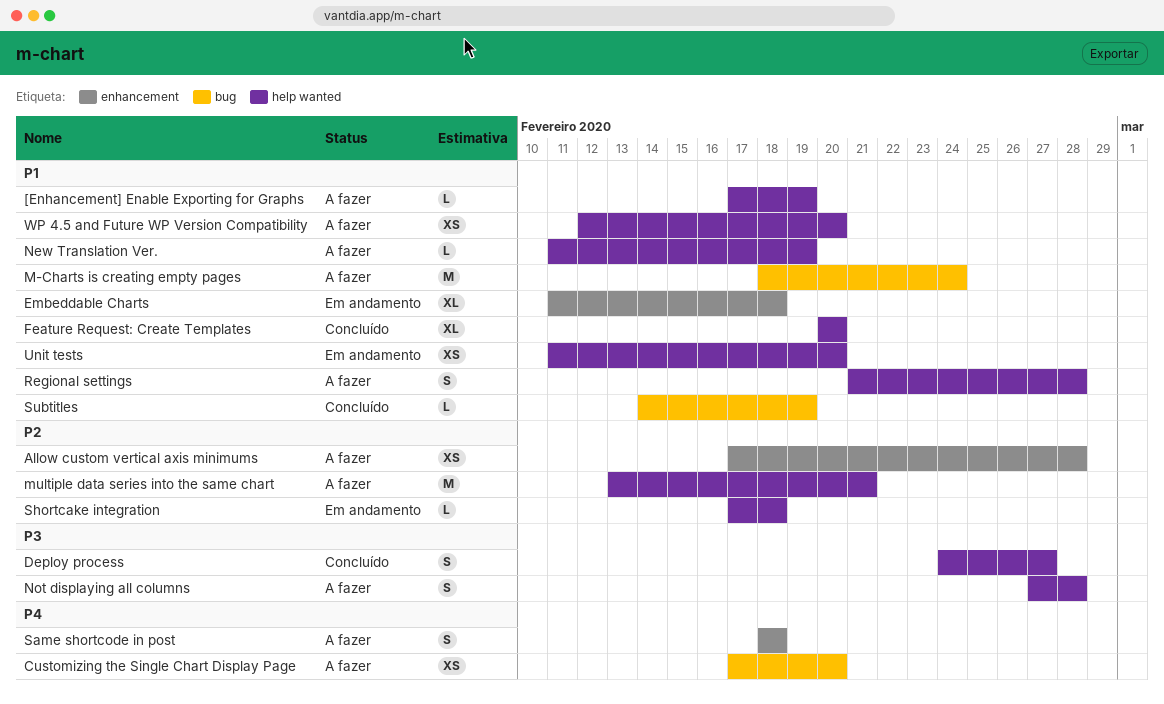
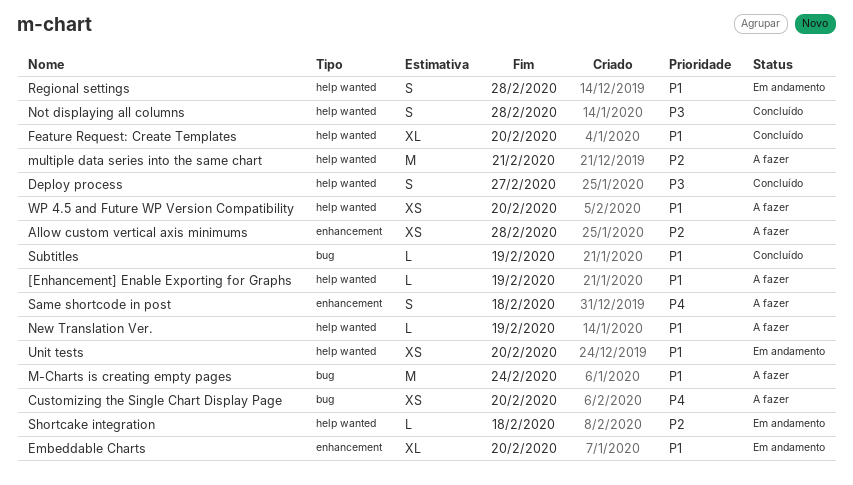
Embeddable Charts, due: Feb 18 -> Feb 20
Not displaying all columns, status: A fazer -> Concluído
Regional settings, status: A fazer -> Em andamento

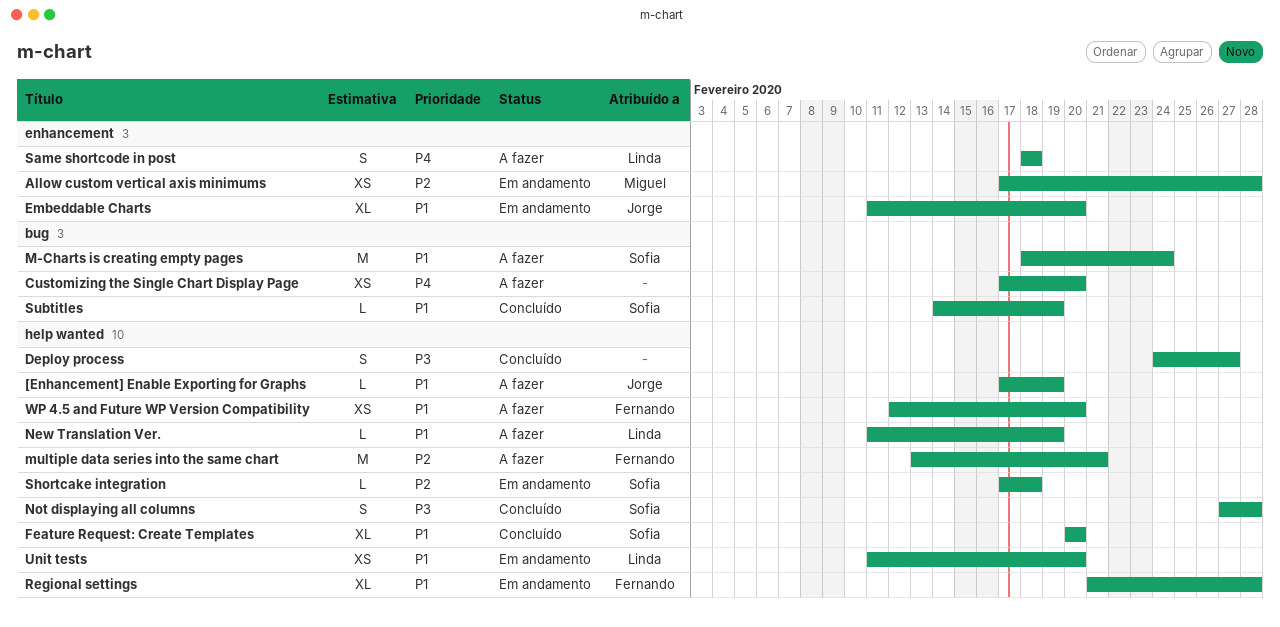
Allow custom vertical axis minimums, status: A fazer -> Em andamento
Regional settings, estimate: S -> XL

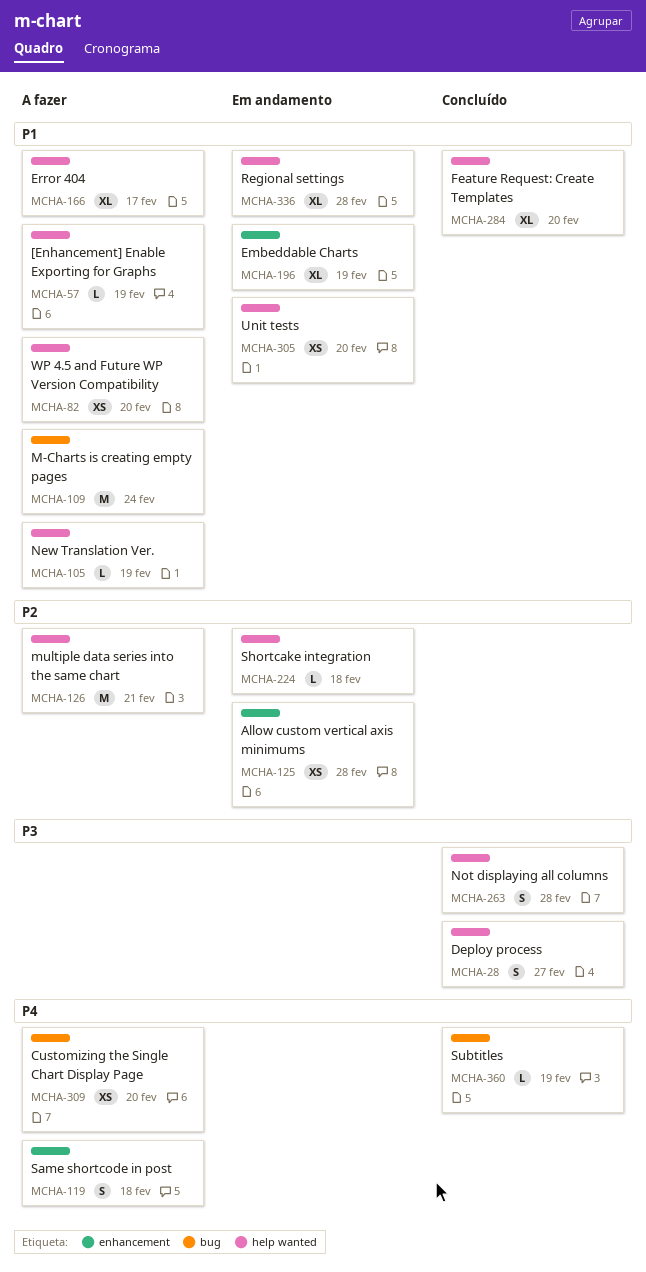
Embeddable Charts, due: Feb 20 -> Feb 19
Error 404: none -> present
Subtitles, priority: P1 -> P4

